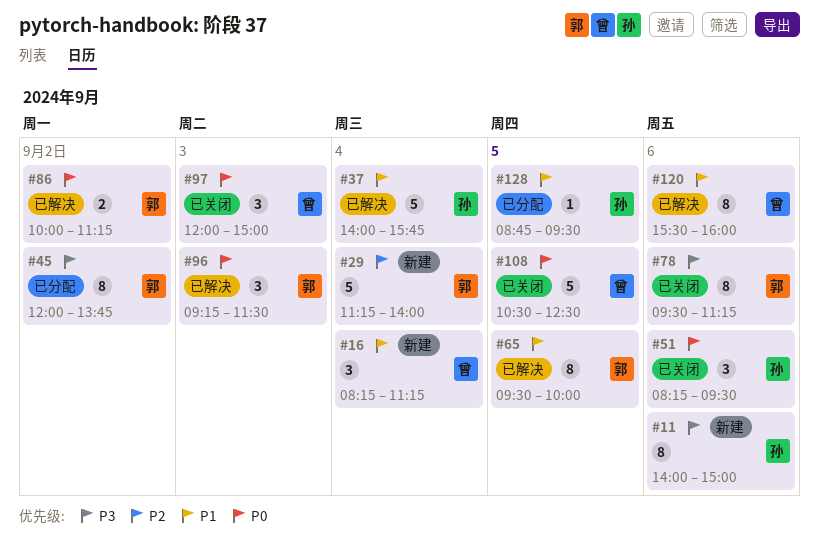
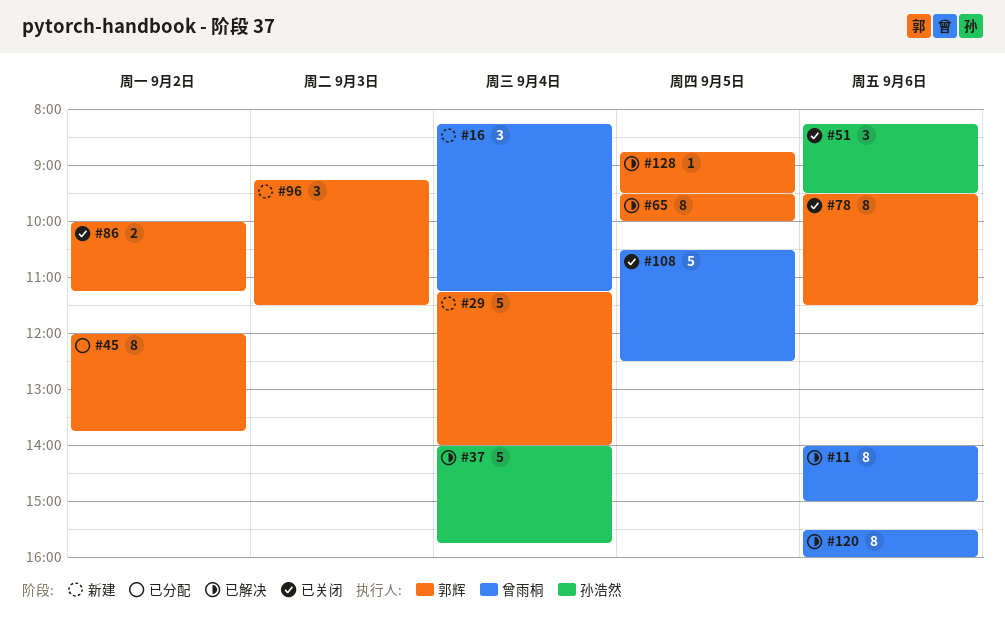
#11, status: 新建 -> 已解决
#11, owner: 孙浩然 -> 曾雨桐
#78, ends: 11:15 -> 11:30
#86, status: 已解决 -> 已关闭
#96, status: 已解决 -> 新建
#97: present -> none
#128, status: 已分配 -> 已解决
#128, owner: 孙浩然 -> 郭辉

